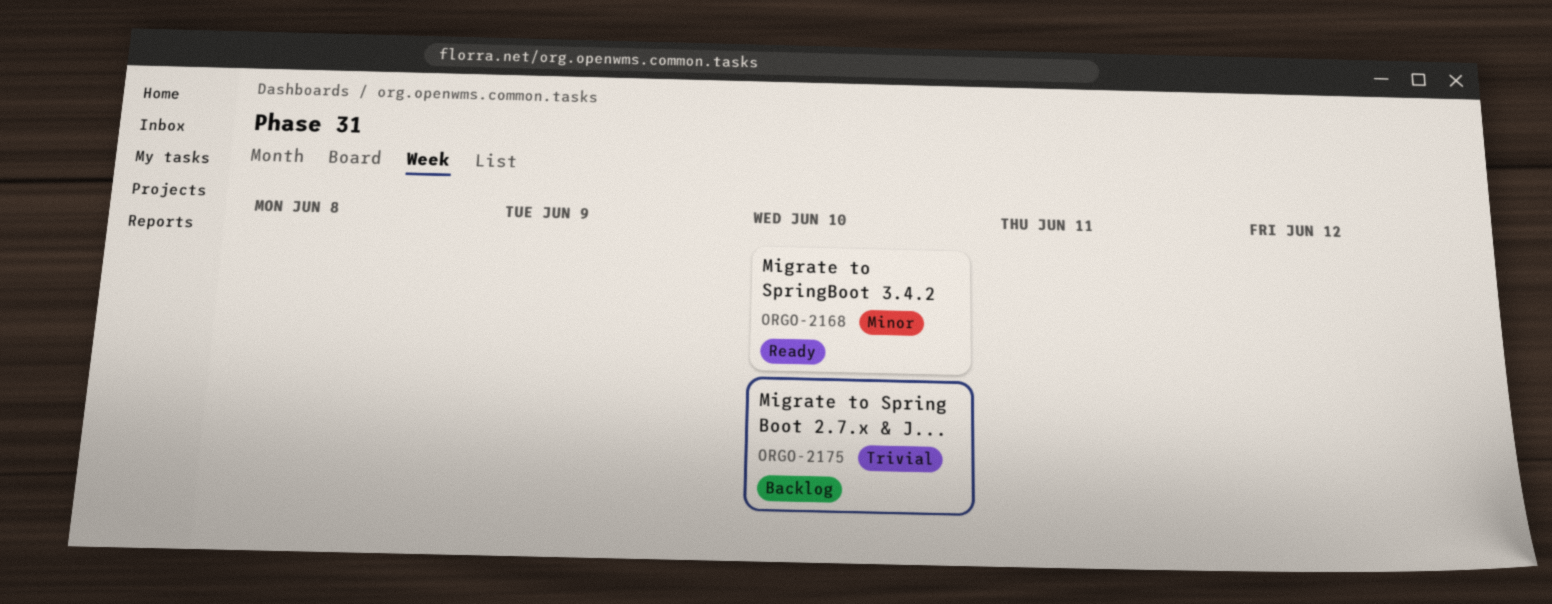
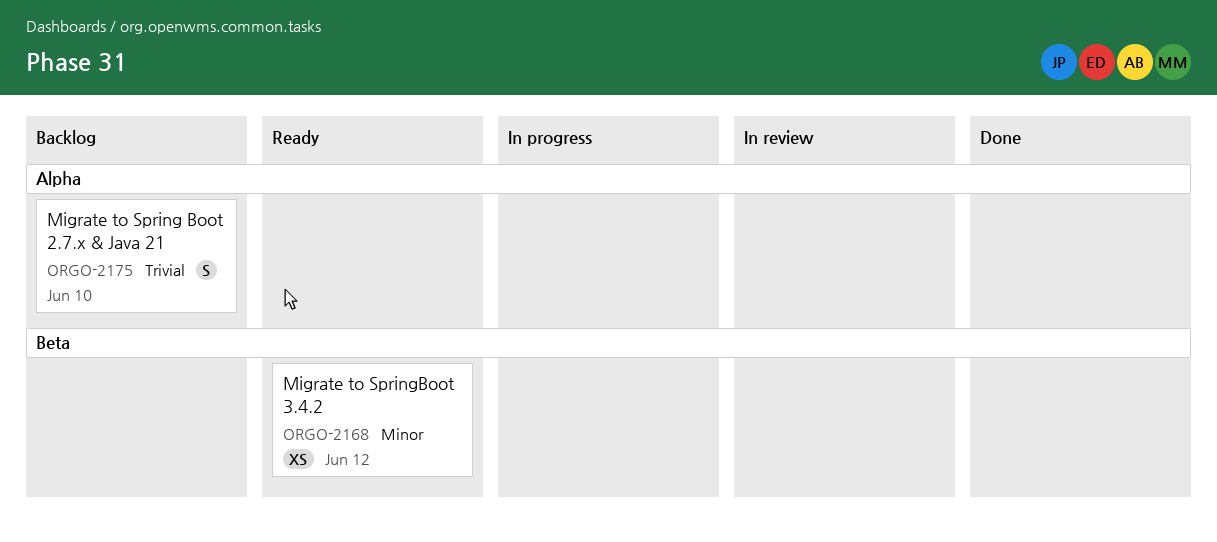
ORGO-2168, due: Jun 10 -> Jun 12

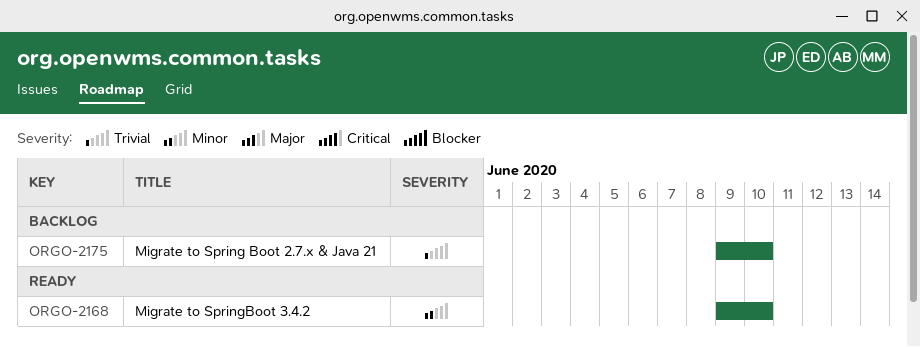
ORGO-2168, due: Jun 12 -> Jun 10

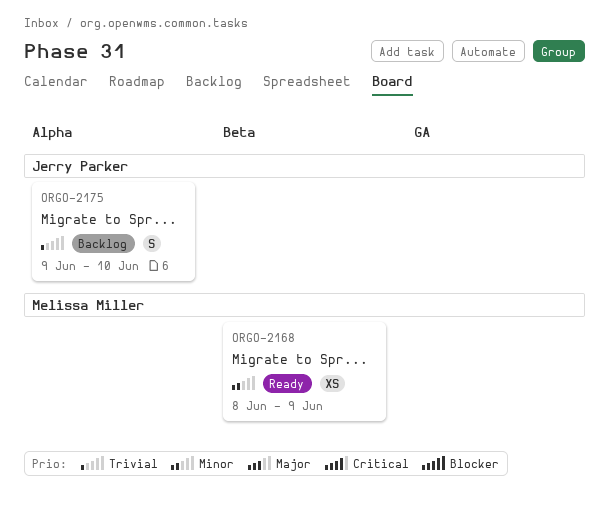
ORGO-2168, start: Jun 9 -> Jun 8
ORGO-2168, due: Jun 10 -> Jun 9

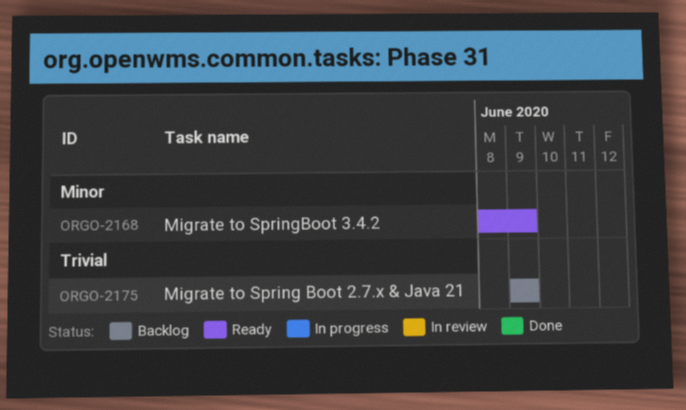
ORGO-2175, due: Jun 10 -> Jun 9

